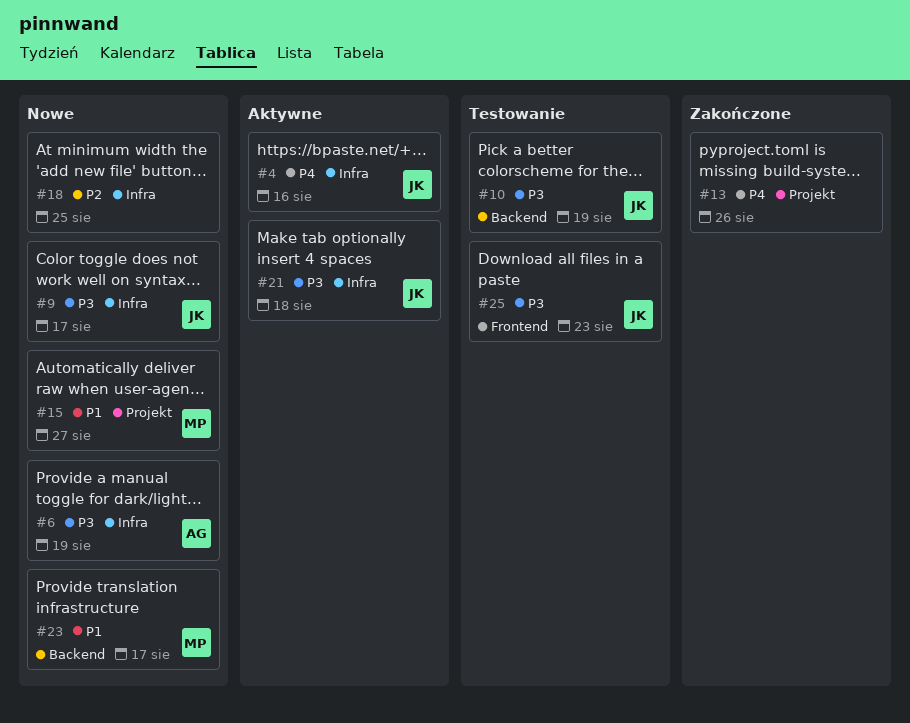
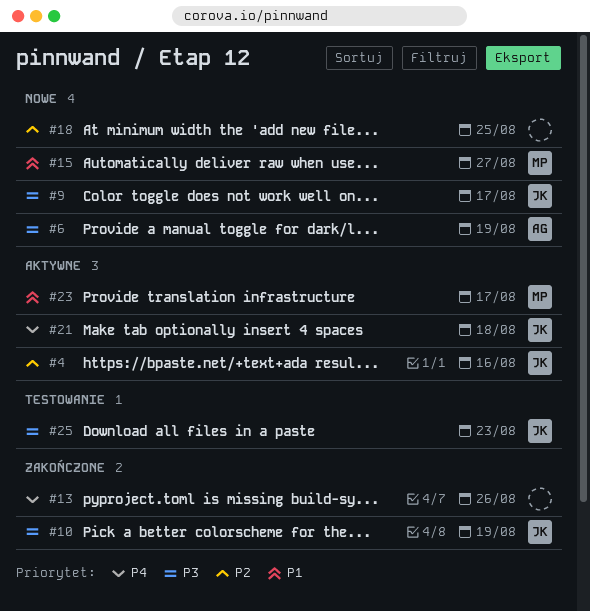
#4, priority: P4 -> P2
#10, status: Testowanie -> Zakończone
#21, priority: P3 -> P4
#23, status: Nowe -> Aktywne

